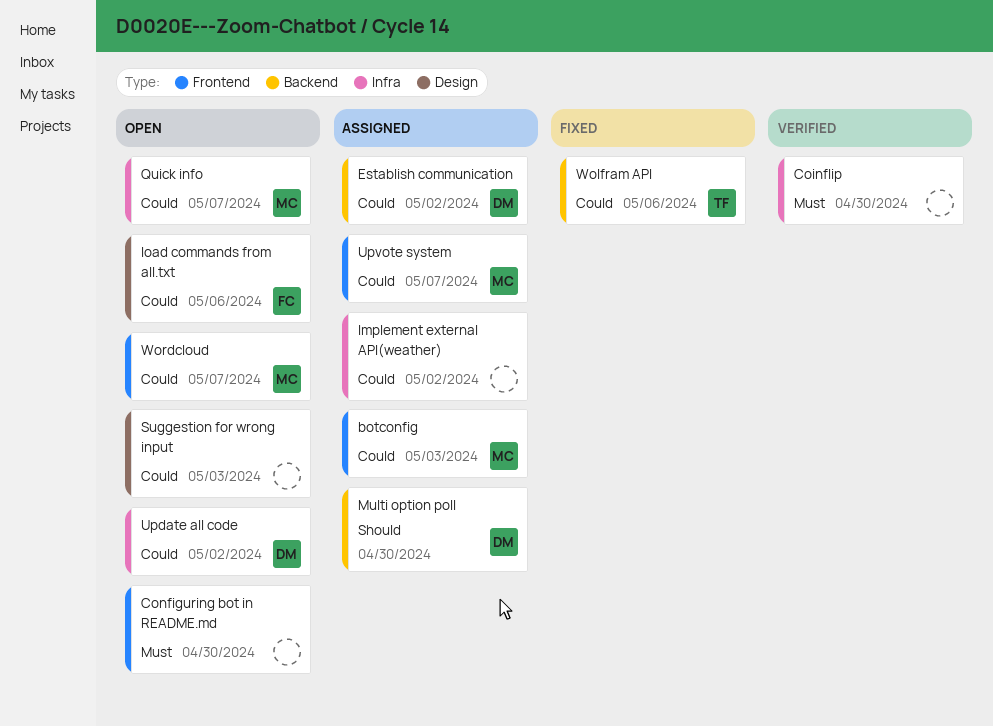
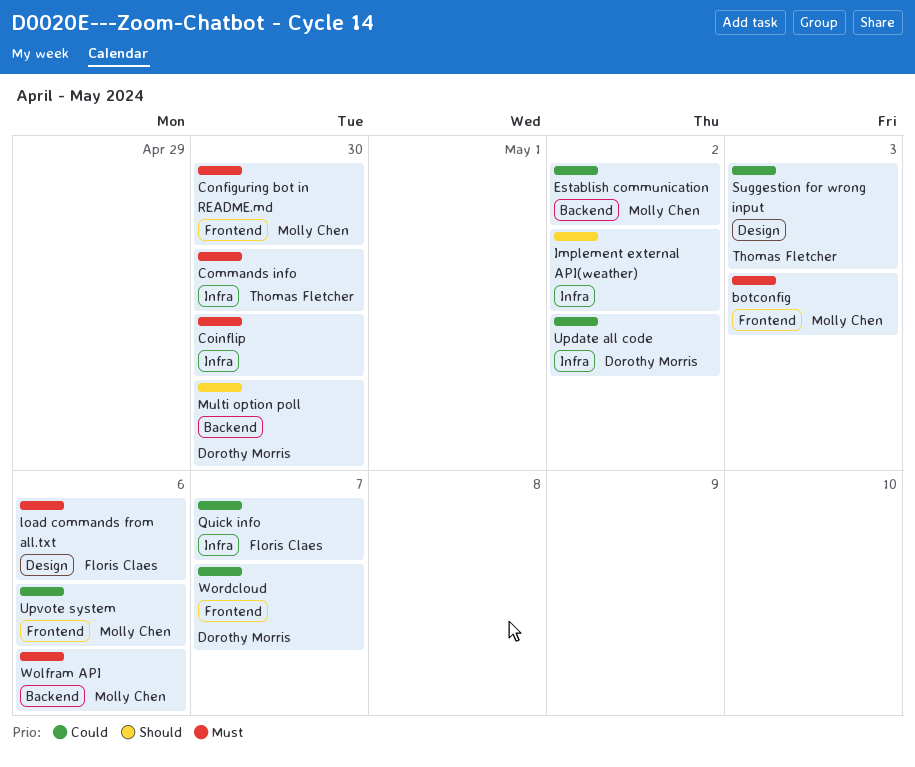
botconfig, priority: Could -> Must
Commands info: none -> present
Configuring bot in README.md, owner: none -> Molly Chen
Establish communication, owner: Dorothy Morris -> Molly Chen
Implement external API(weather), priority: Could -> Should
load commands from all.txt, priority: Could -> Must
Quick info, owner: Molly Chen -> Floris Claes
Suggestion for wrong input, owner: none -> Thomas Fletcher
Upvote system, due: May 7 -> May 6
Wolfram API, owner: Thomas Fletcher -> Molly Chen
Wolfram API, priority: Could -> Must
Wordcloud, owner: Molly Chen -> Dorothy Morris

